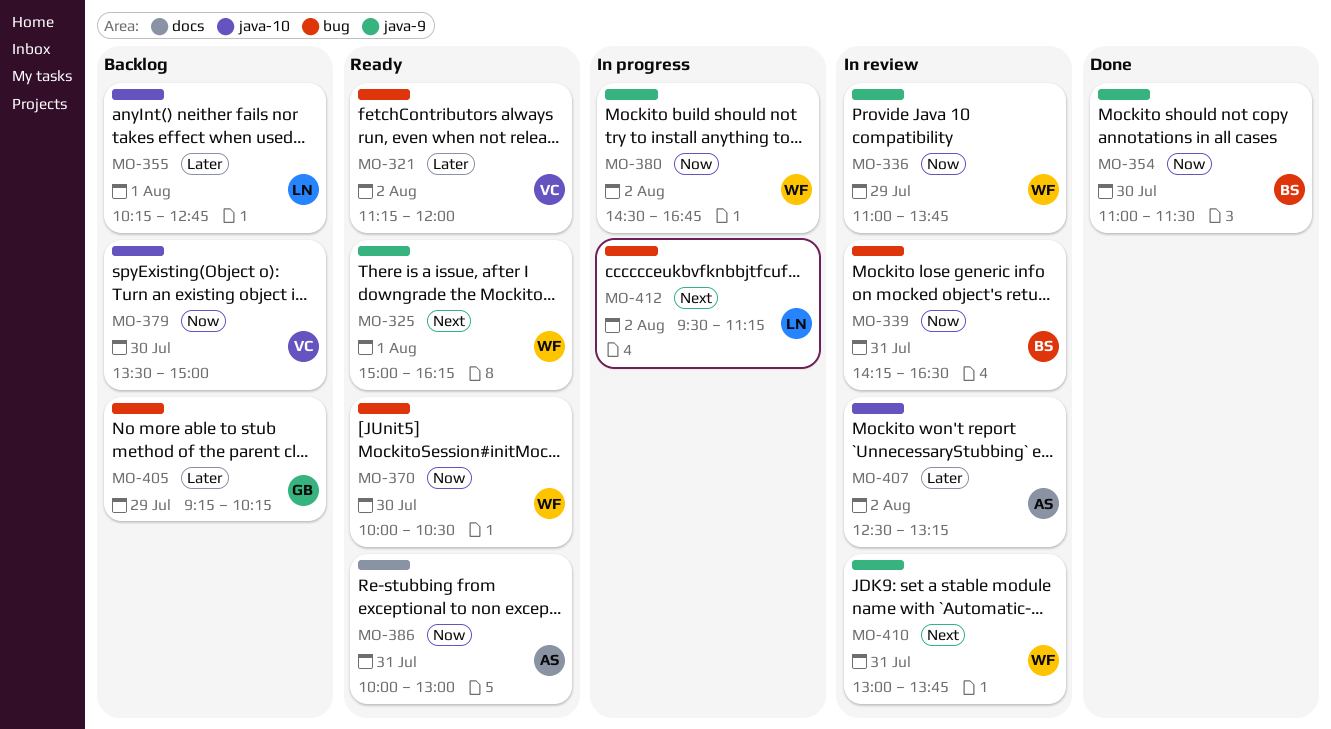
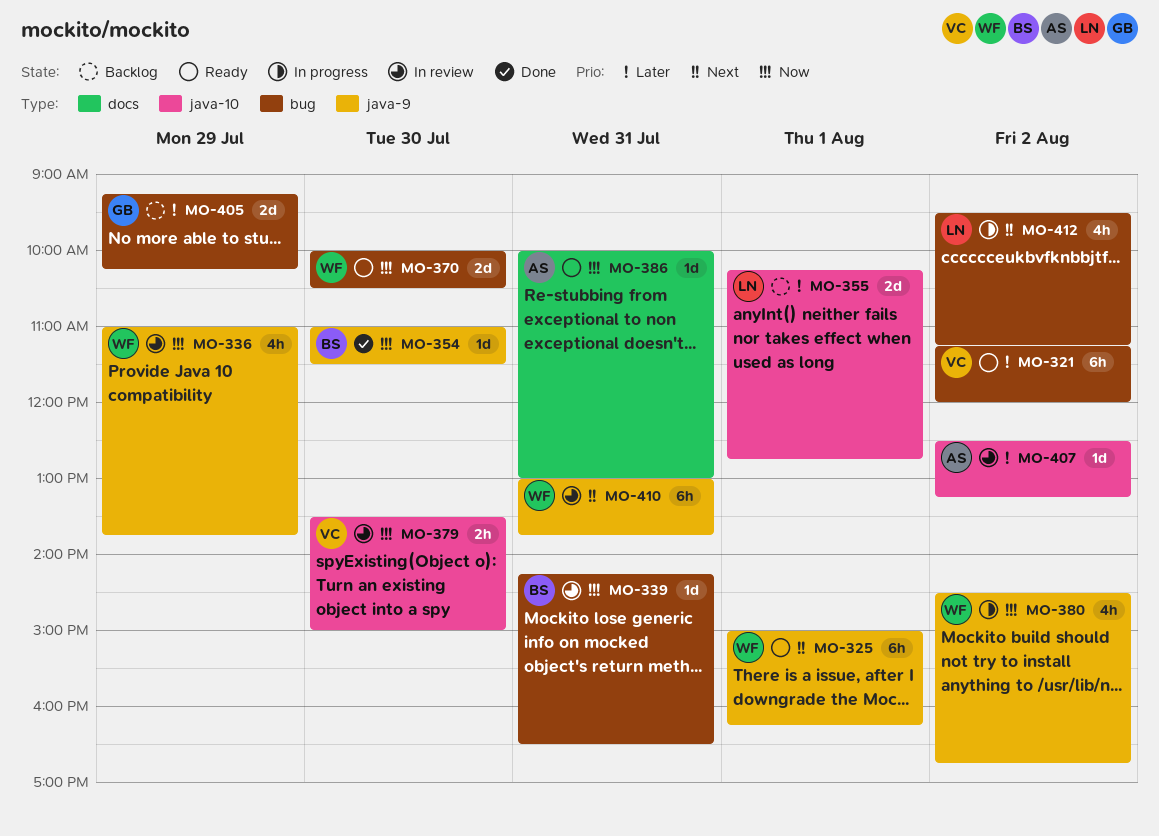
MO-379, status: Backlog -> In review

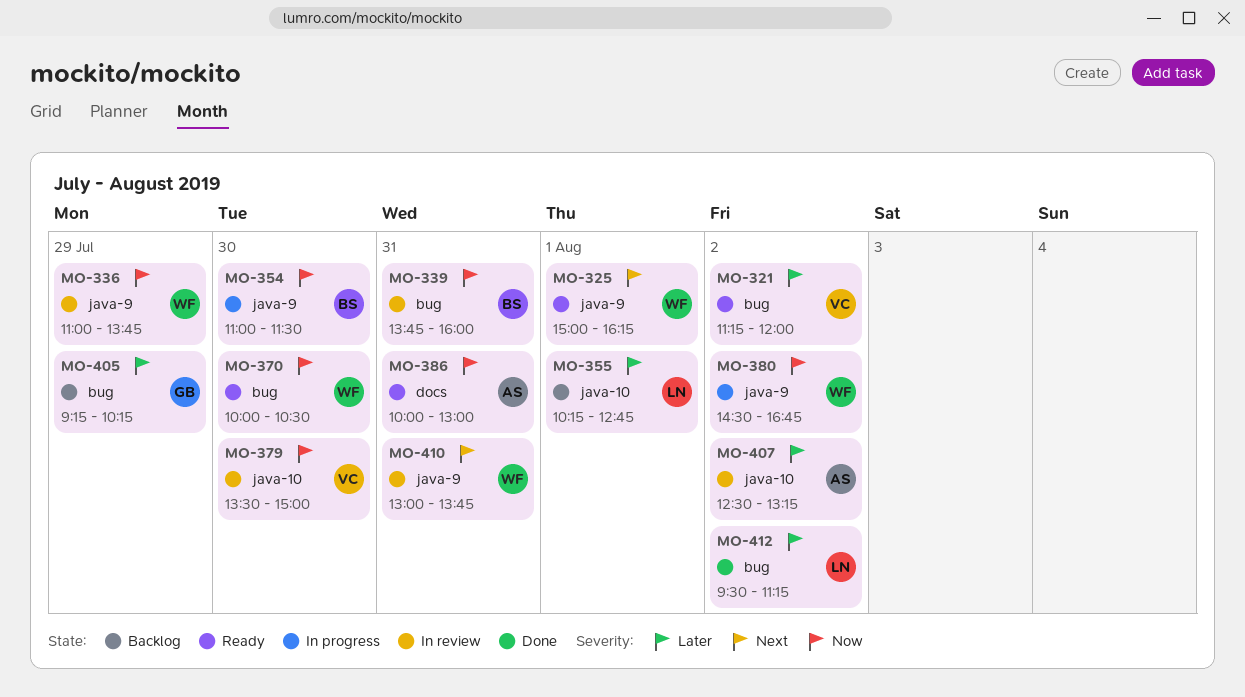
MO-339, begins: 14:15 -> 13:45
MO-339, ends: 16:30 -> 16:00
MO-354, status: Done -> In progress
MO-412, status: In progress -> Done
MO-412, priority: Next -> Later

